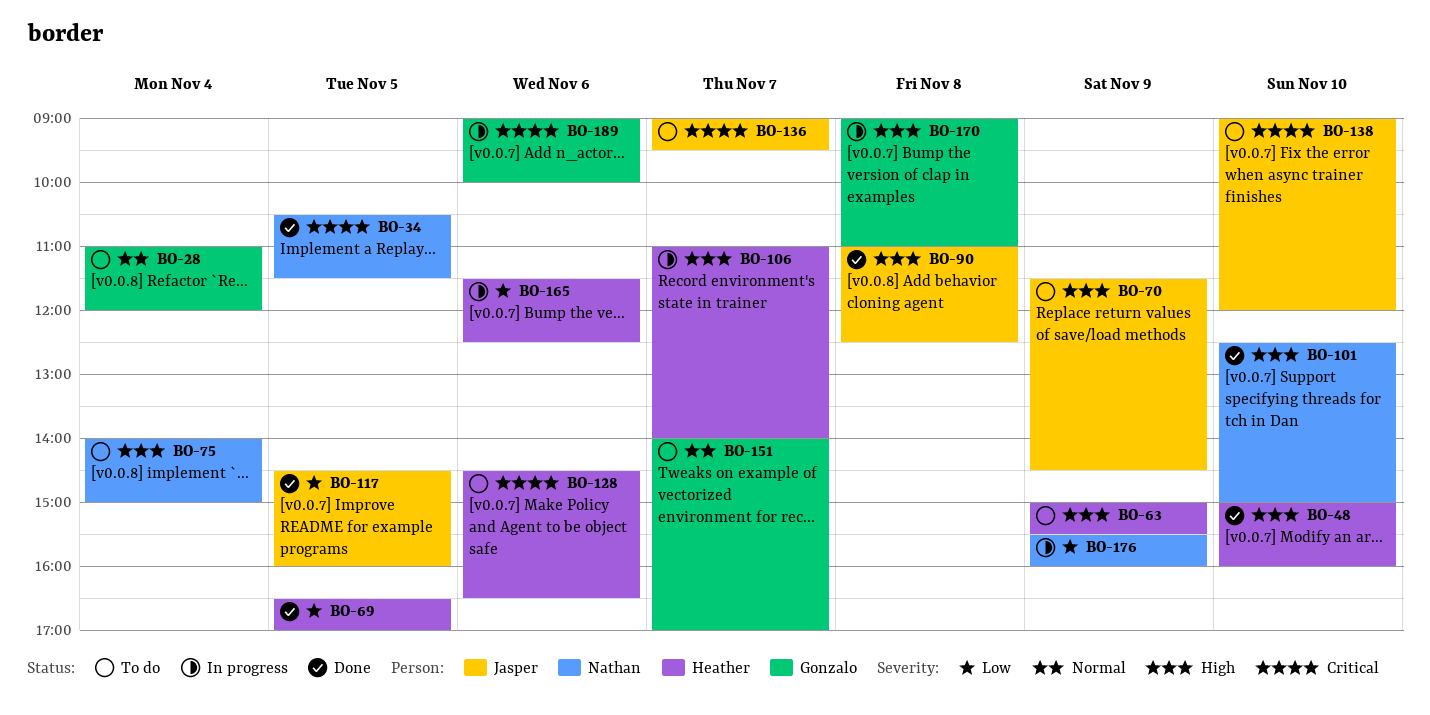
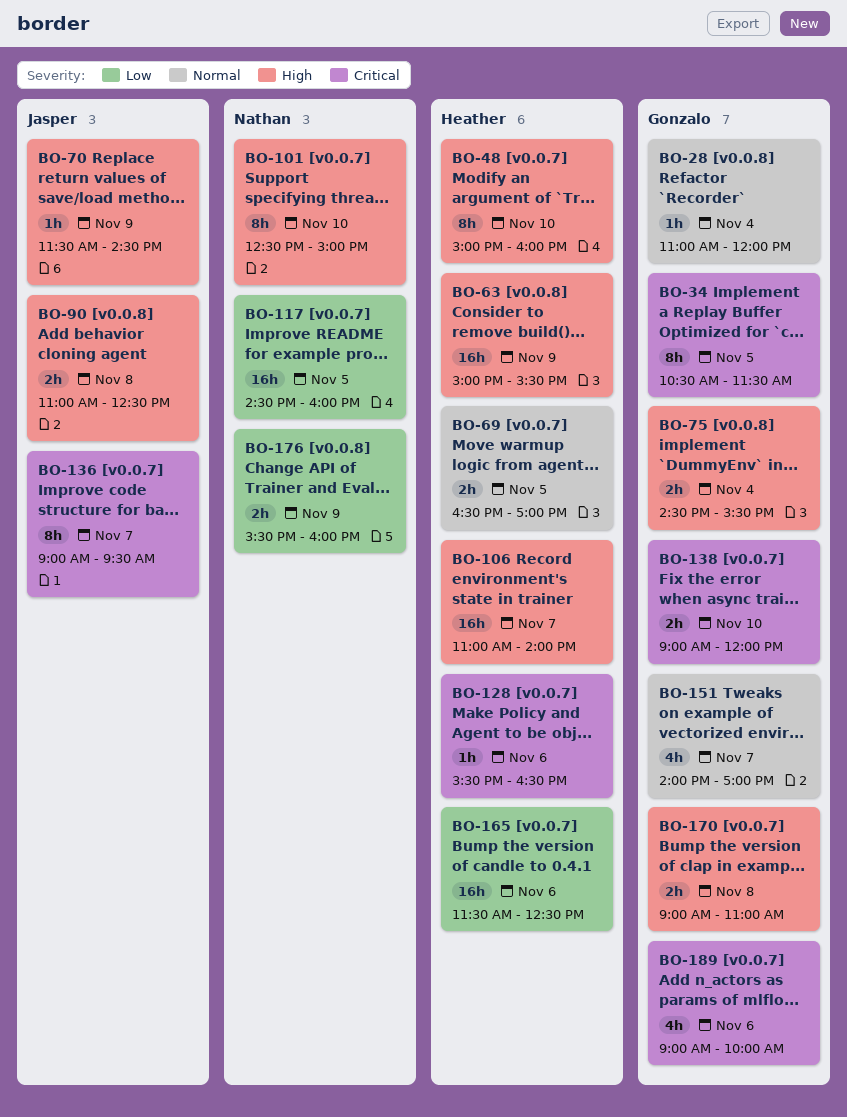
BO-34, owner: Nathan -> Gonzalo
BO-69, priority: Low -> Normal
BO-75, owner: Nathan -> Gonzalo
BO-75, begins: 14:00 -> 14:30
BO-75, ends: 15:00 -> 15:30
BO-117, owner: Jasper -> Nathan
BO-128, begins: 14:30 -> 15:30
BO-138, owner: Jasper -> Gonzalo

